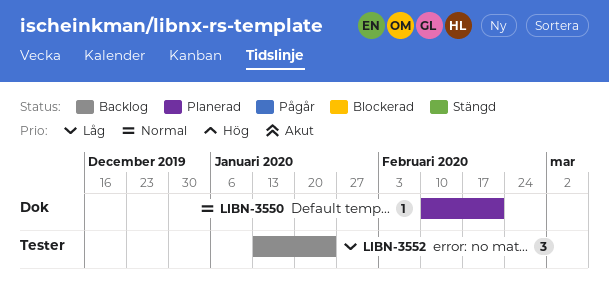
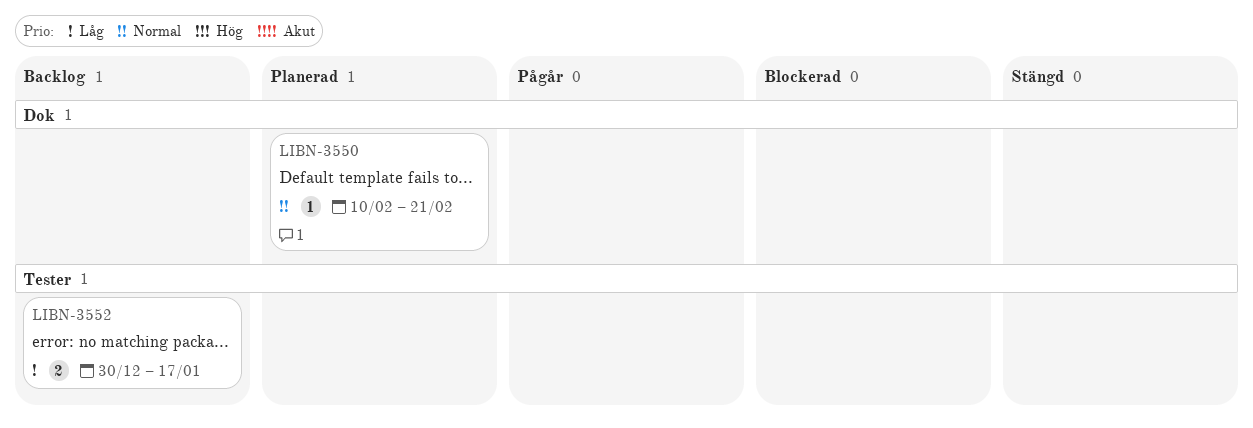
LIBN-3552, estimate: 3 -> 2
LIBN-3552, start: Jan 13 -> Dec 30
LIBN-3552, due: Jan 24 -> Jan 17

